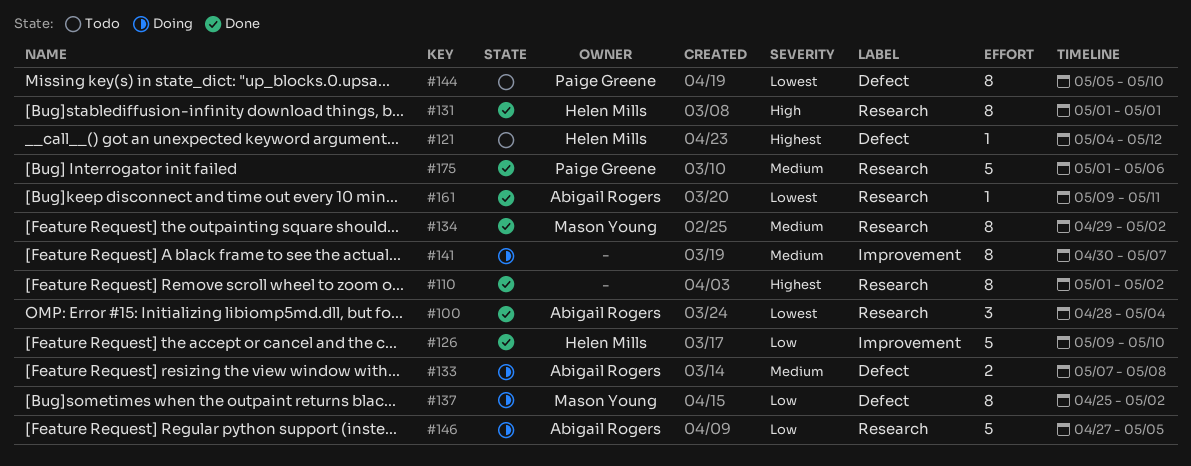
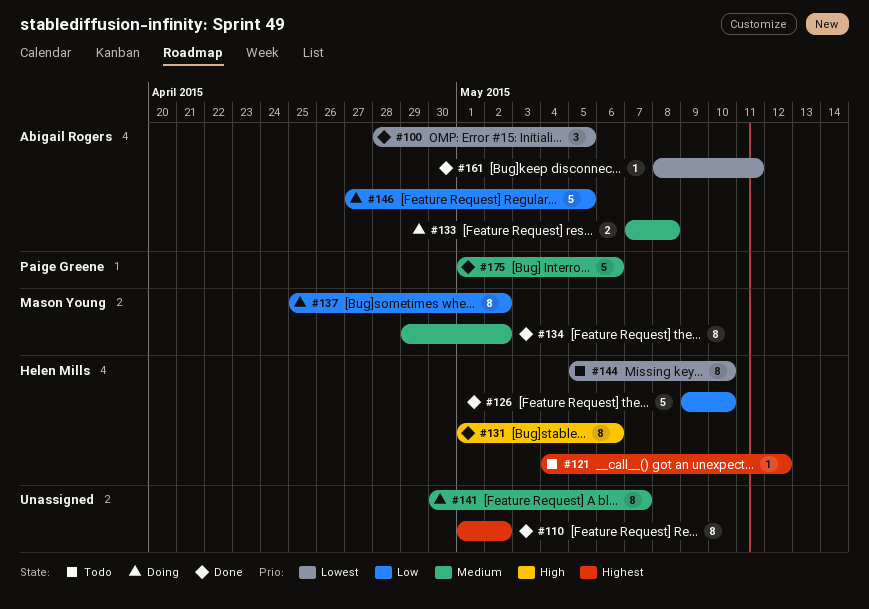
#100, due: May 4 -> May 5
#131, due: May 1 -> May 6
#144, owner: Paige Greene -> Helen Mills
#161, start: May 9 -> May 8

